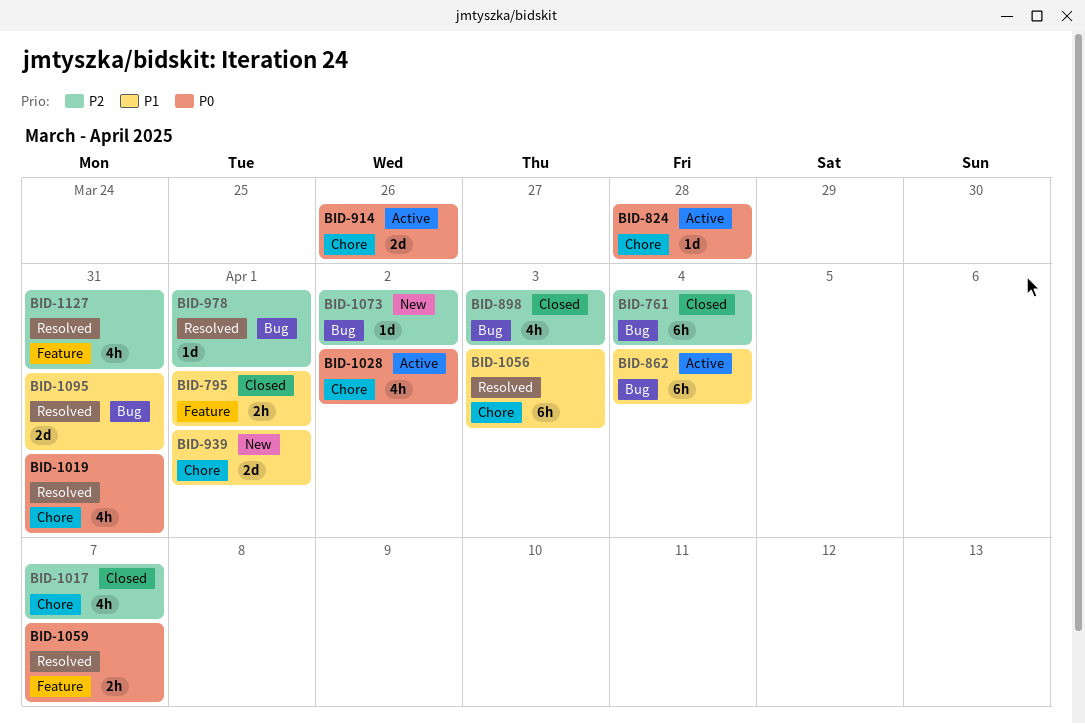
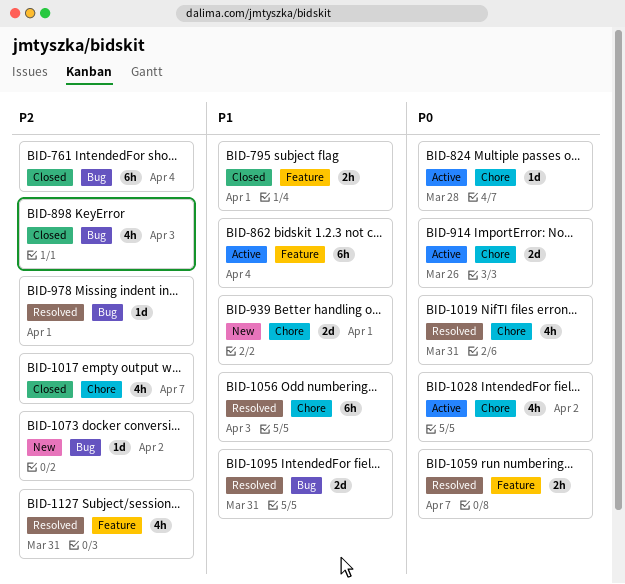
BID-862, label: Bug -> Feature

